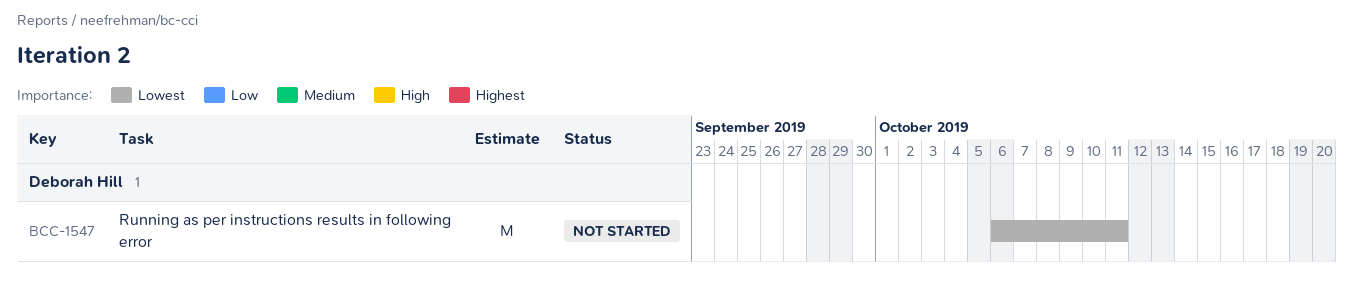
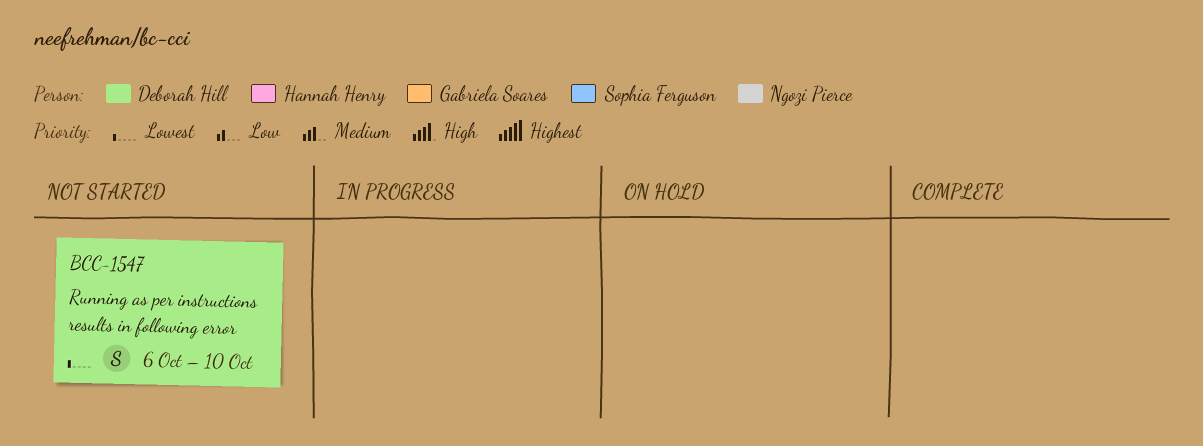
BCC-1547, estimate: M -> S
BCC-1547, due: Oct 11 -> Oct 10

